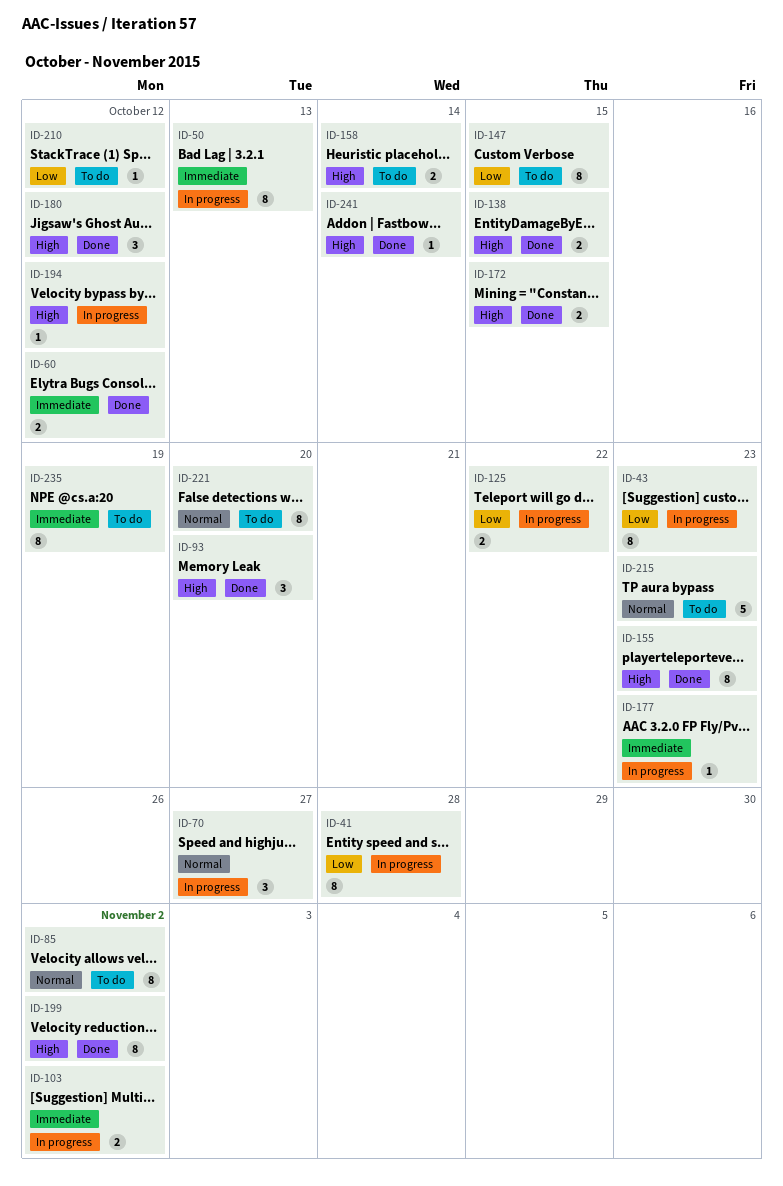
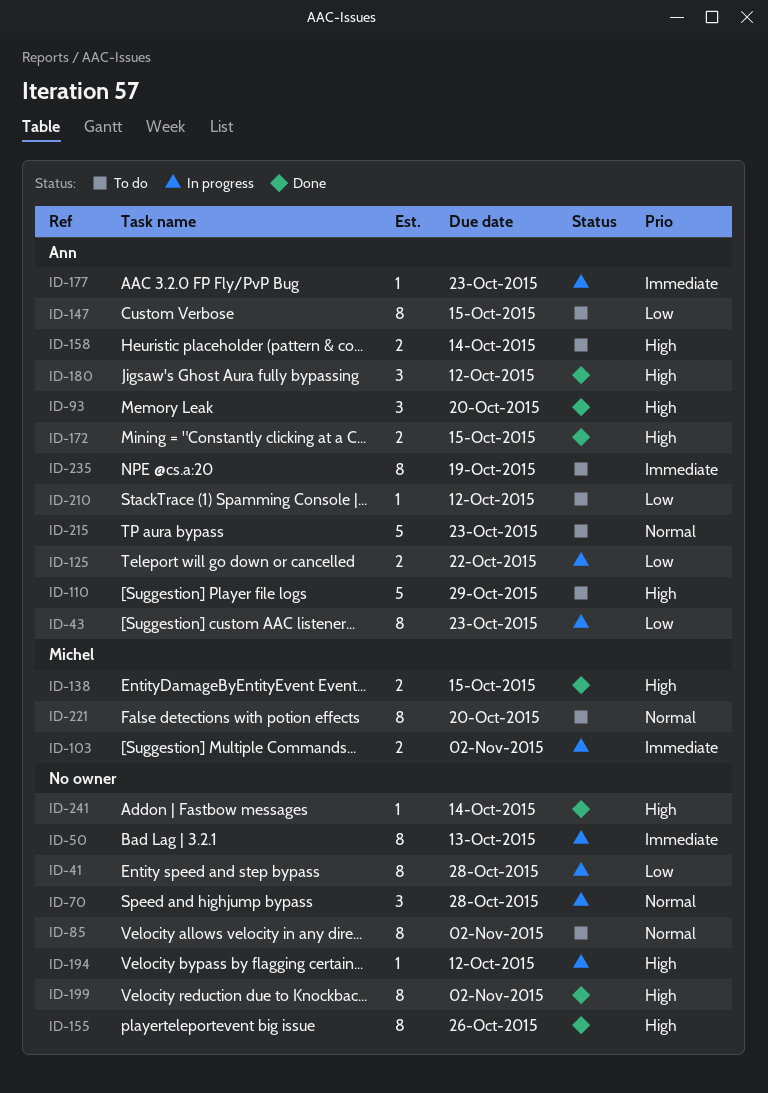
ID-60: present -> none
ID-70, due: Oct 27 -> Oct 28
ID-110: none -> present
ID-155, due: Oct 23 -> Oct 26

